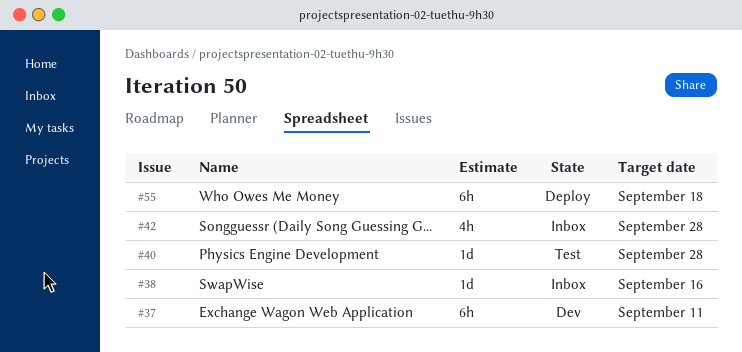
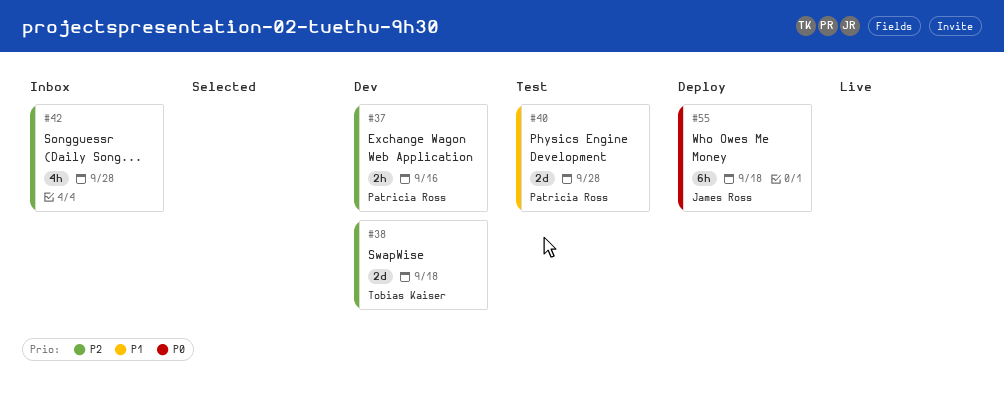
#37, estimate: 6h -> 2h
#37, due: Sep 11 -> Sep 16
#38, status: Inbox -> Dev
#38, estimate: 1d -> 2d
#38, due: Sep 16 -> Sep 18
#40, estimate: 1d -> 2d

